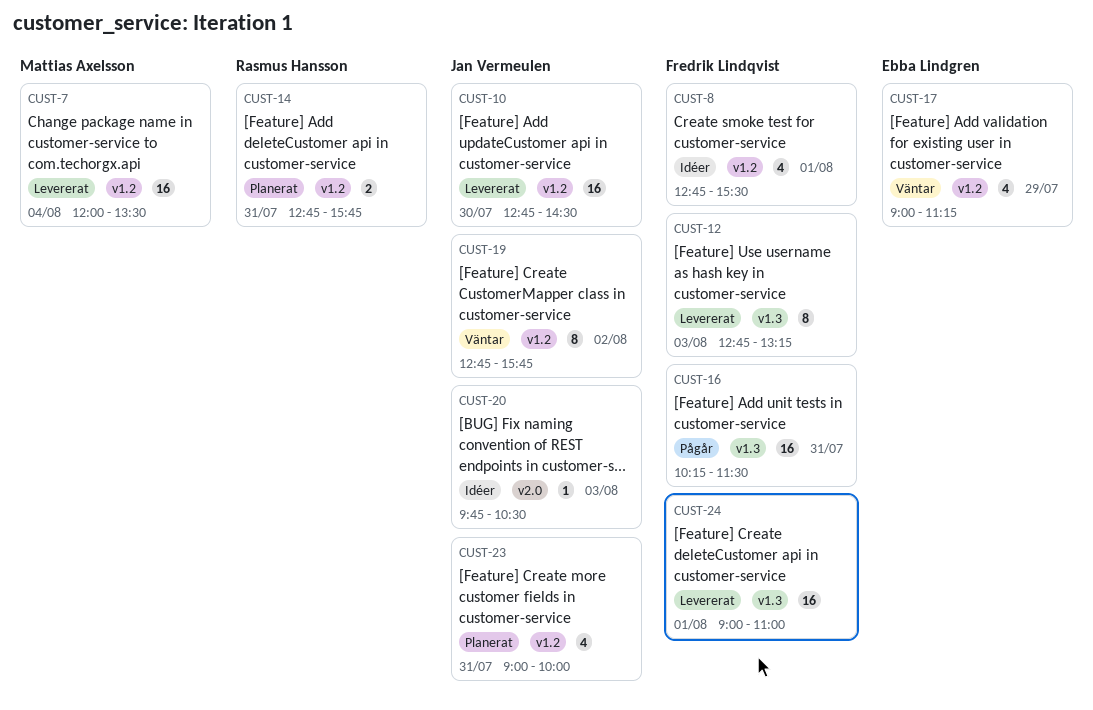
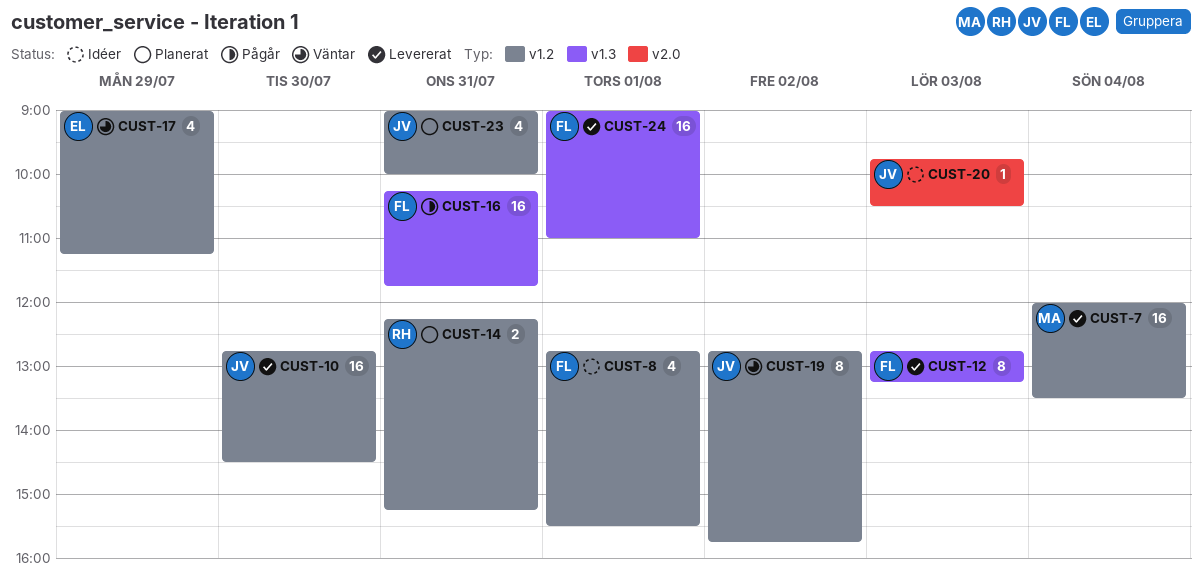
CUST-14, begins: 12:45 -> 12:15
CUST-14, ends: 15:45 -> 15:15
CUST-16, ends: 11:30 -> 11:45

